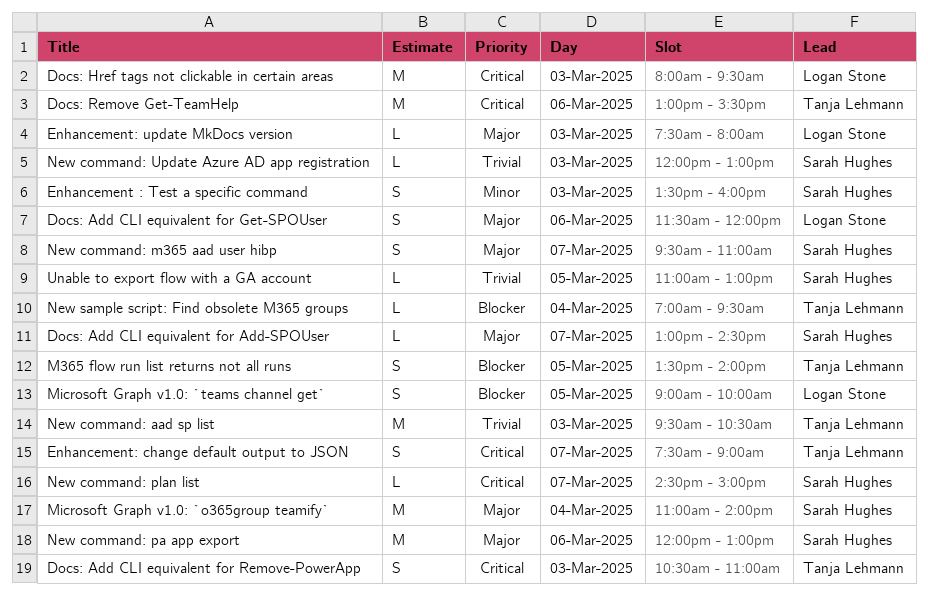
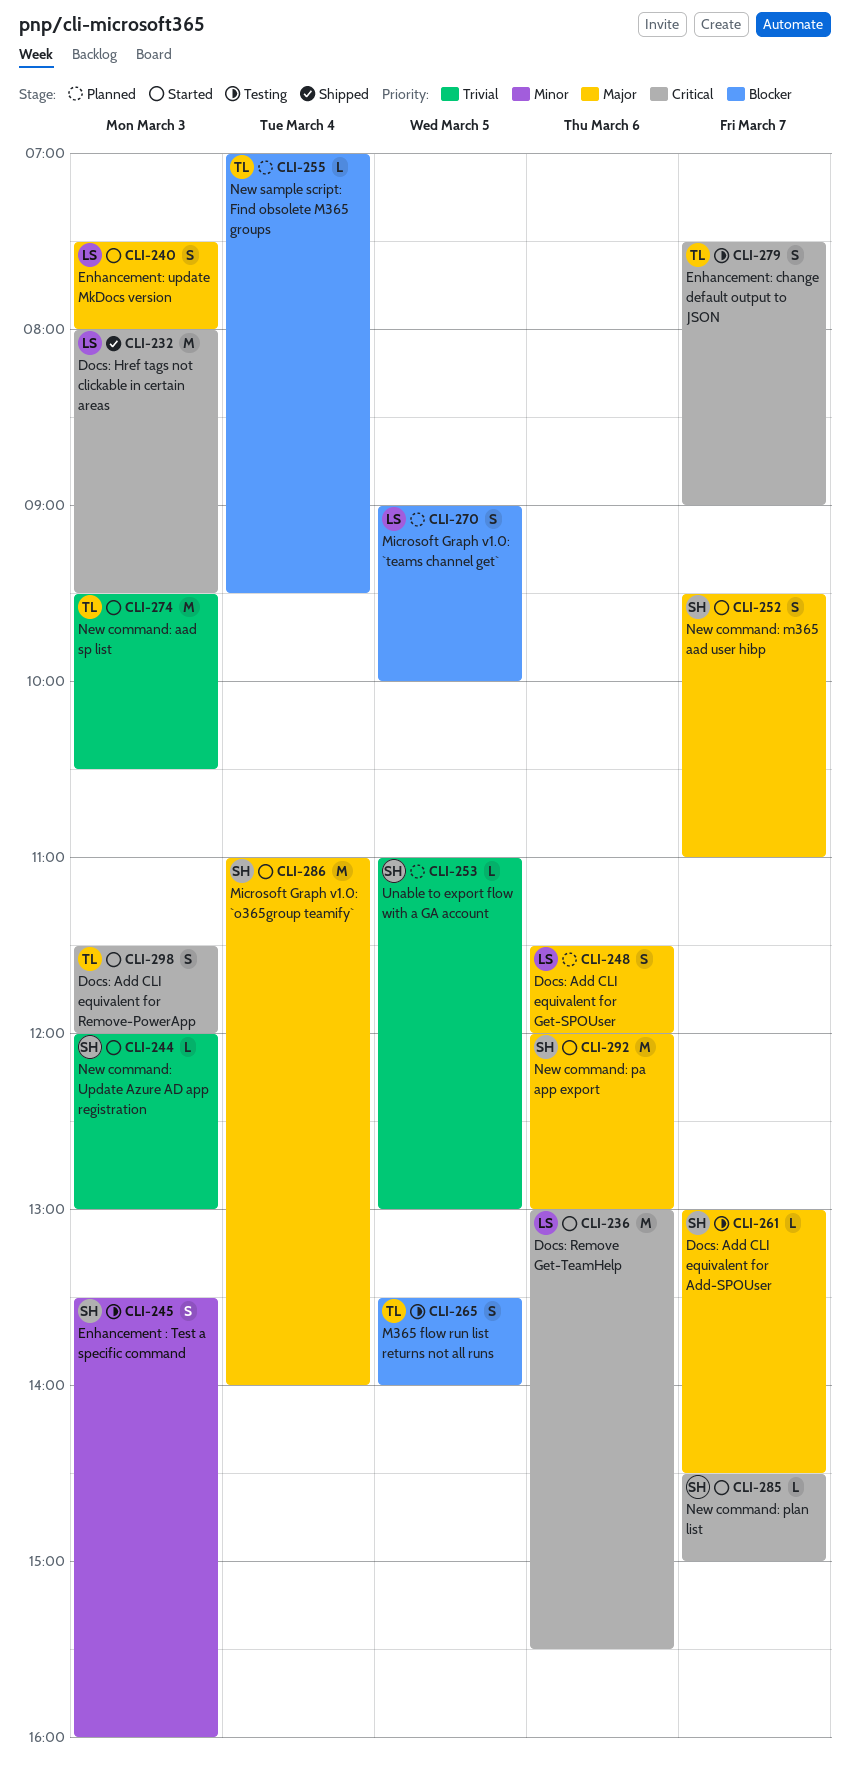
Docs: Add CLI equivalent for Remove-PowerApp, begins: 10:30 -> 11:30
Docs: Add CLI equivalent for Remove-PowerApp, ends: 11:00 -> 12:00
Docs: Remove Get-TeamHelp, owner: Tanja Lehmann -> Logan Stone
Enhancement: update MkDocs version, estimate: L -> S

